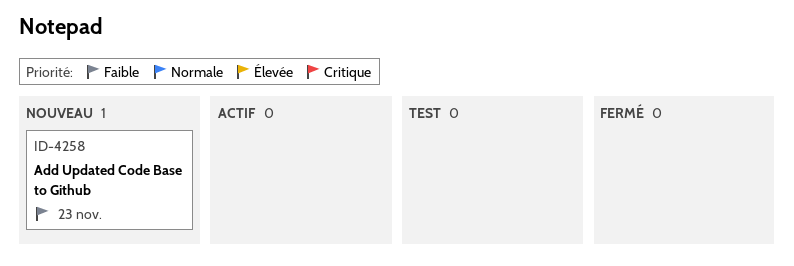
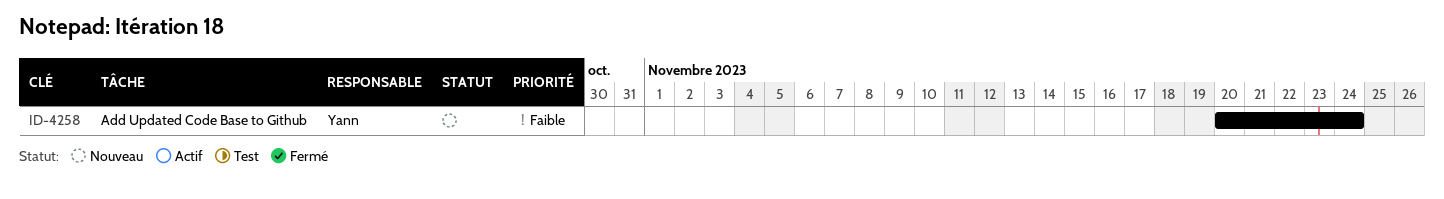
ID-4258, due: Nov 23 -> Nov 24

